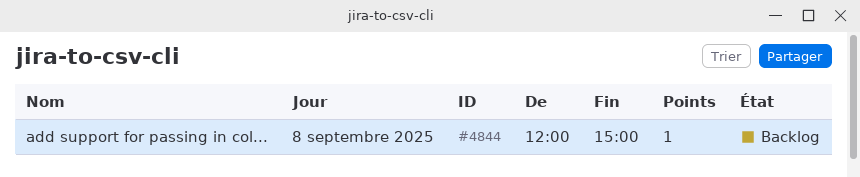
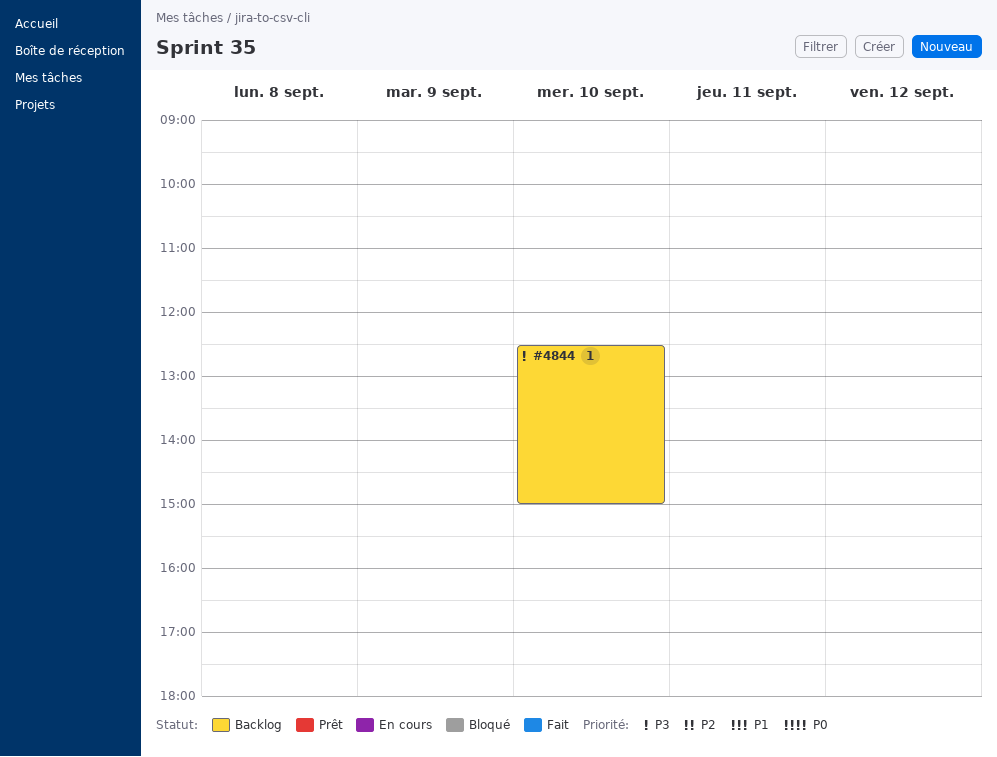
#4844, day: Sep 8 -> Sep 10
#4844, begins: 12:00 -> 12:30

